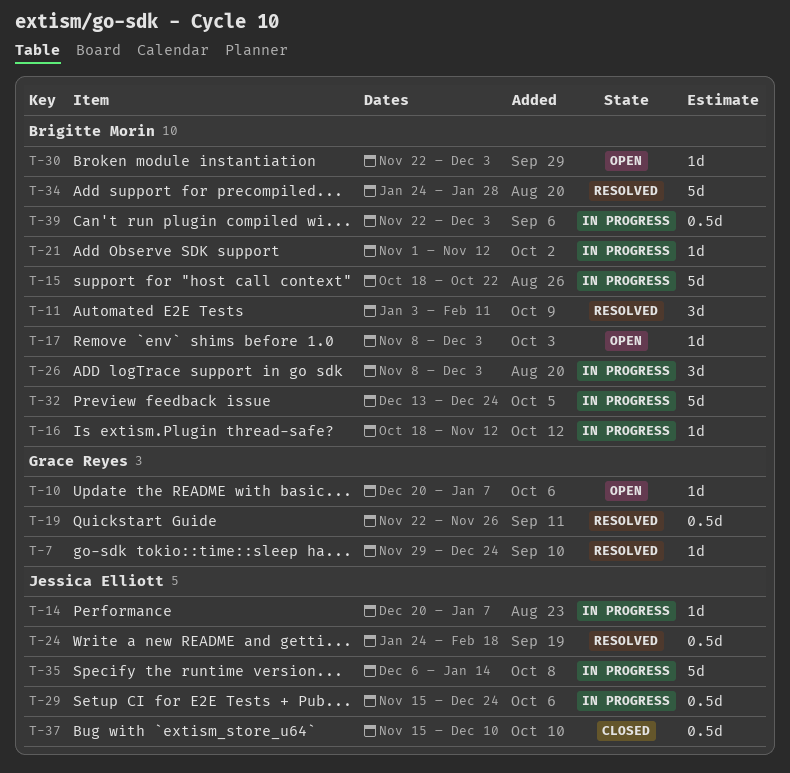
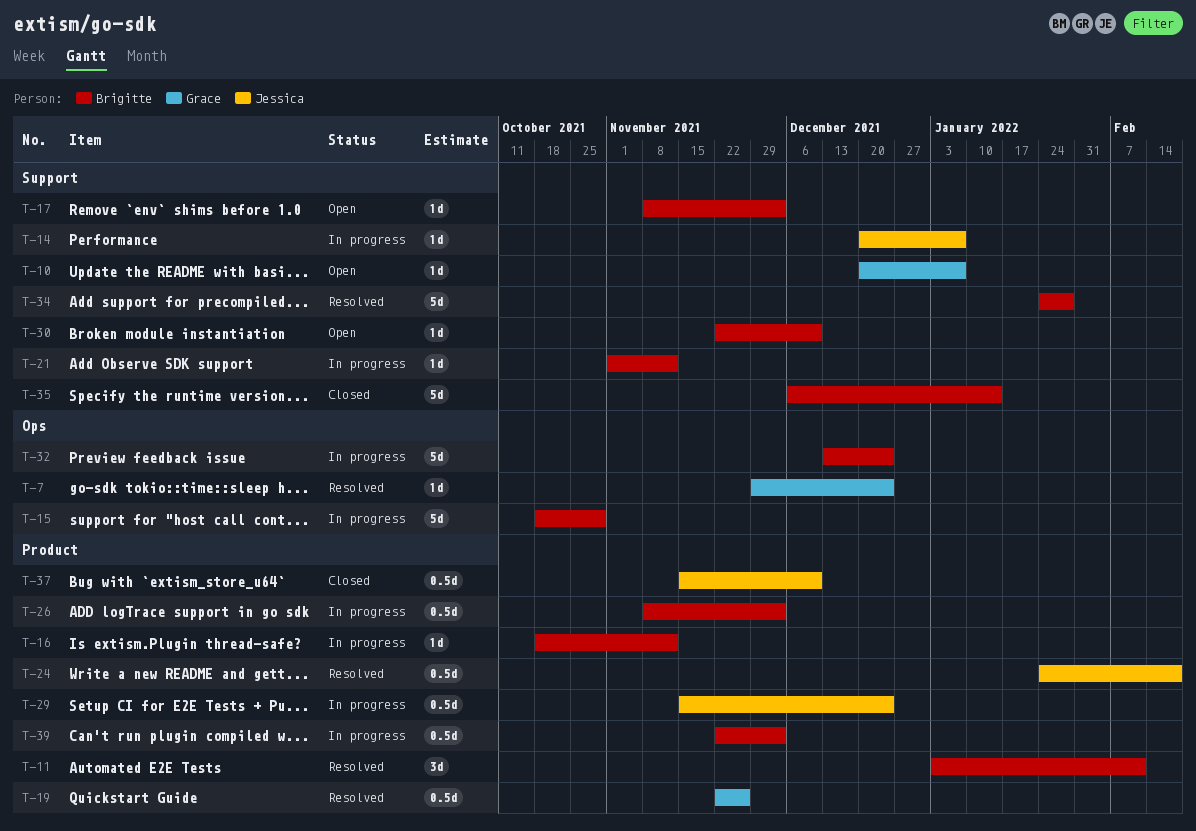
T-15, due: Oct 22 -> Oct 29
T-26, estimate: 3d -> 0.5d
T-30, due: Dec 3 -> Dec 10
T-35, status: In progress -> Closed
T-35, owner: Jessica Elliott -> Brigitte Morin

